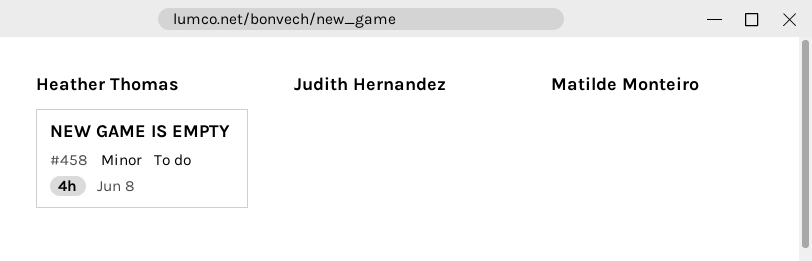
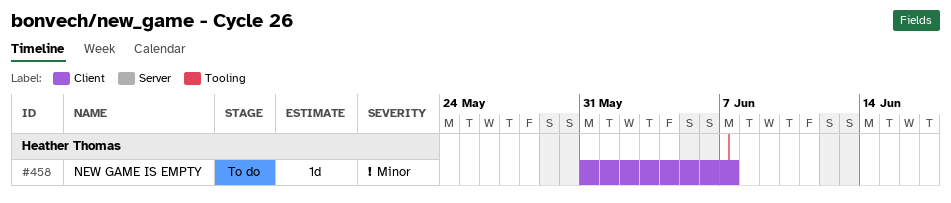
#458, estimate: 4h -> 1d
#458, due: Jun 8 -> Jun 7

